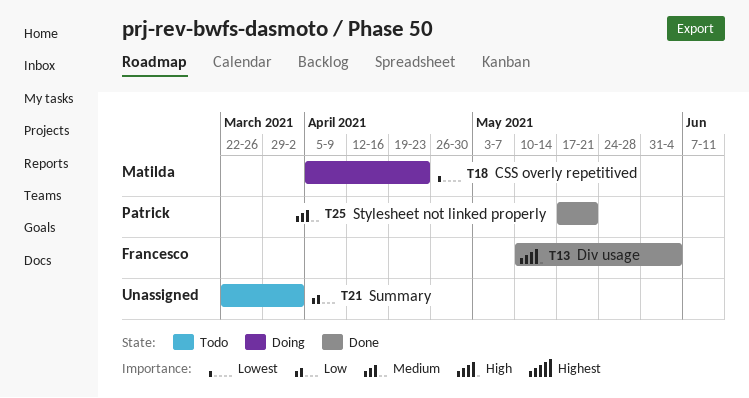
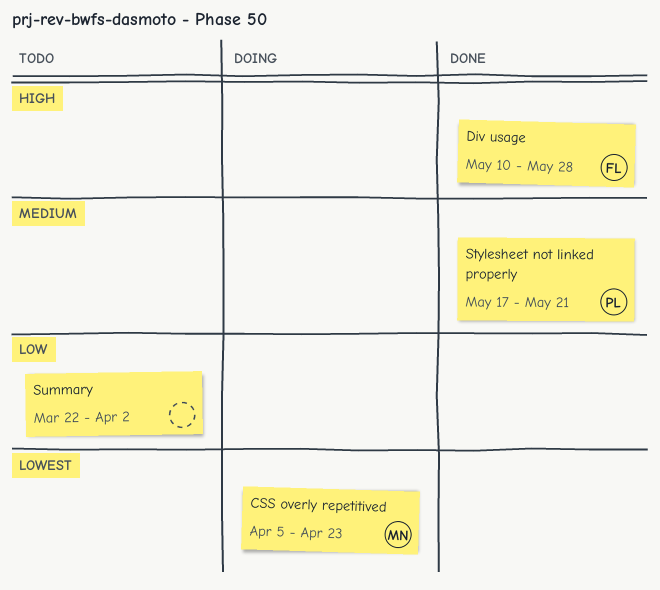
Div usage, due: Jun 4 -> May 28

